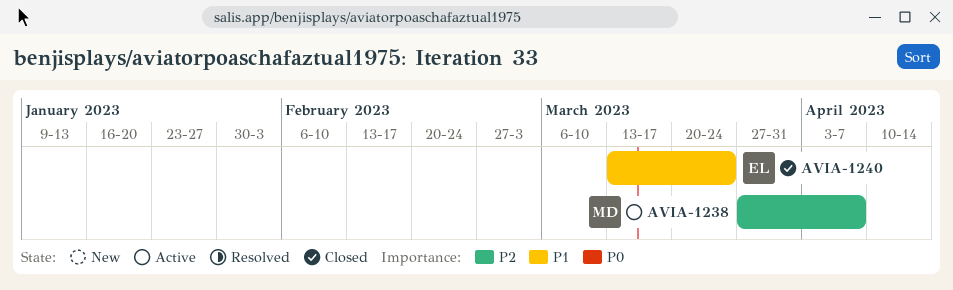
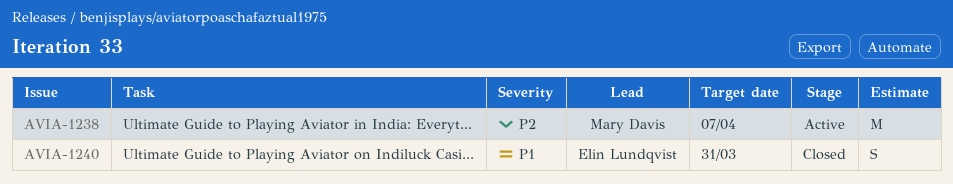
AVIA-1240, due: Mar 24 -> Mar 31

